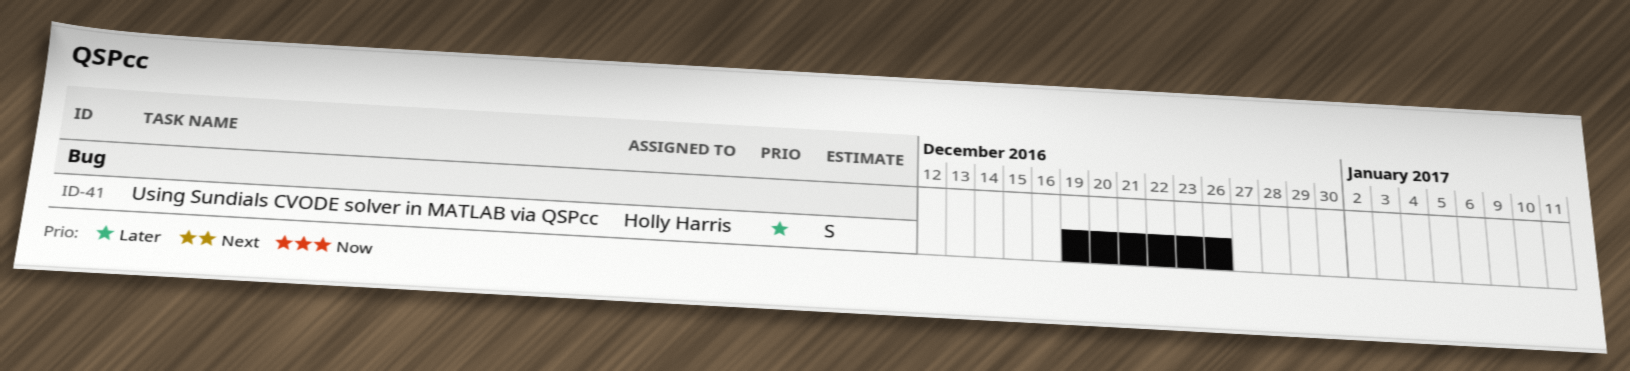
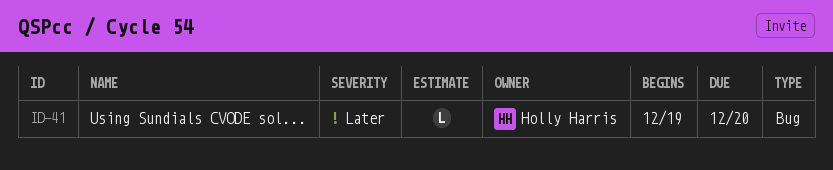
ID-41, estimate: S -> L
ID-41, due: Dec 26 -> Dec 20

